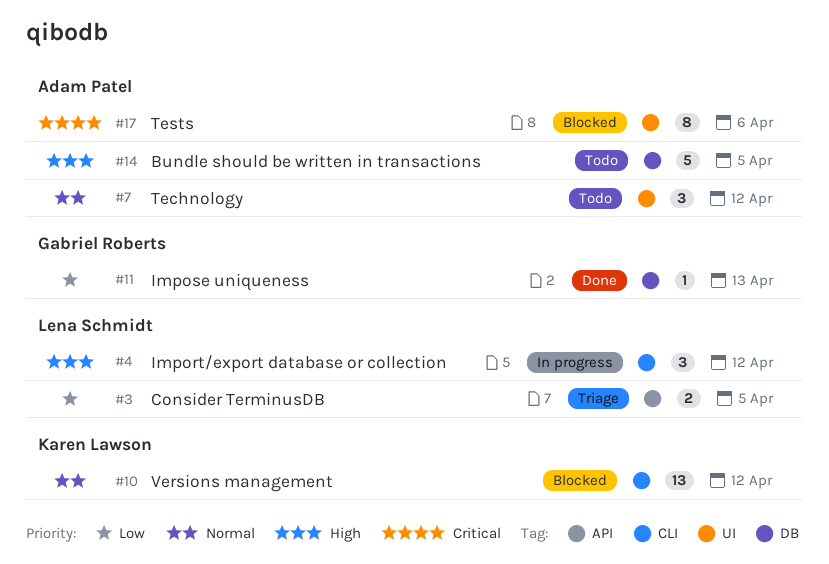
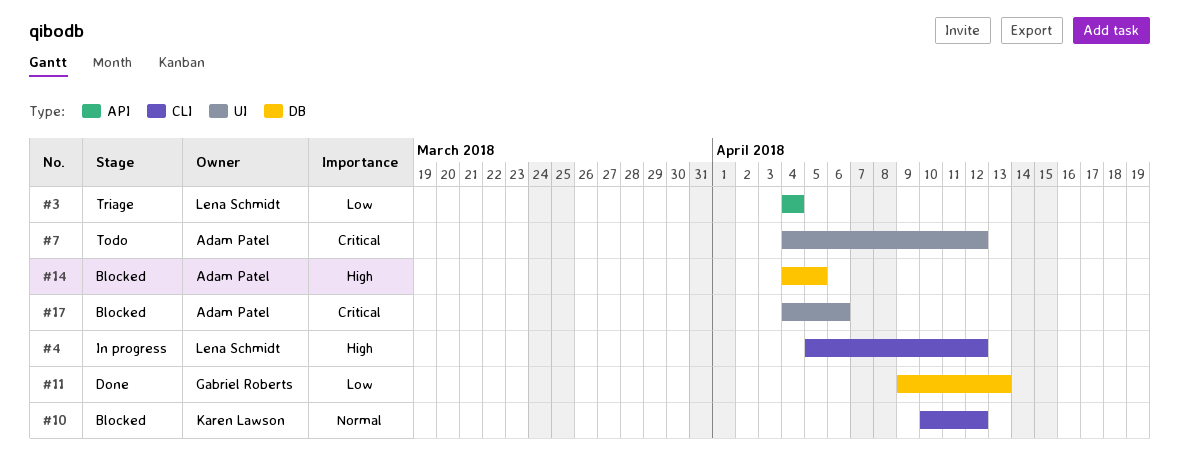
#3, due: Apr 5 -> Apr 4
#7, priority: Normal -> Critical
#14, status: Todo -> Blocked

